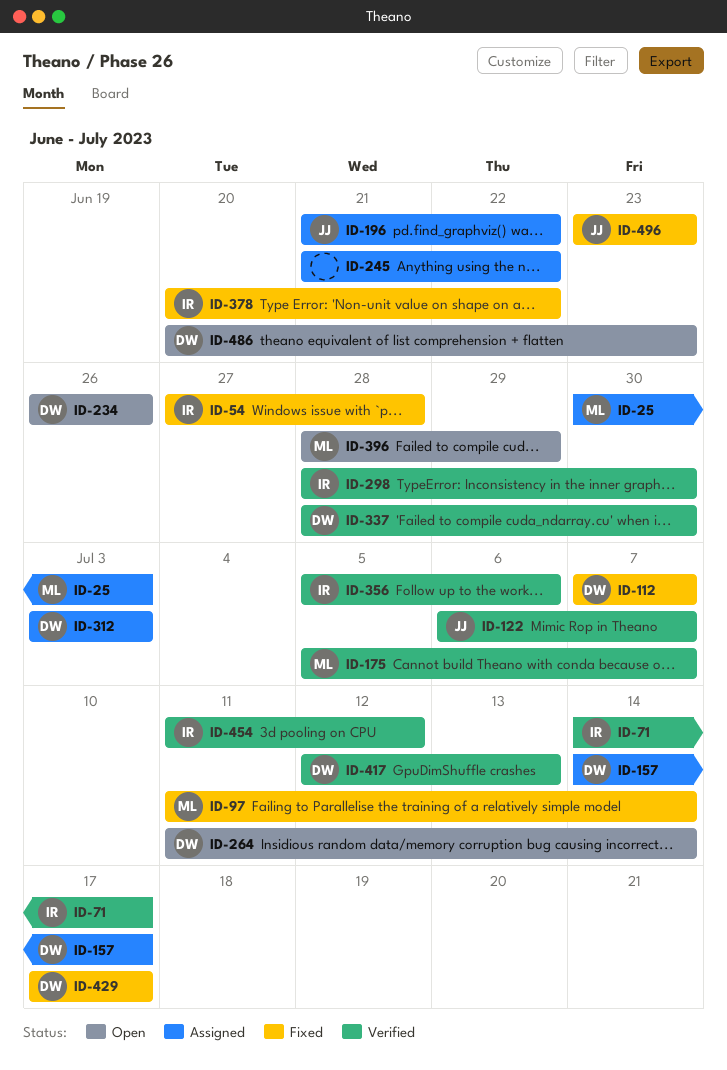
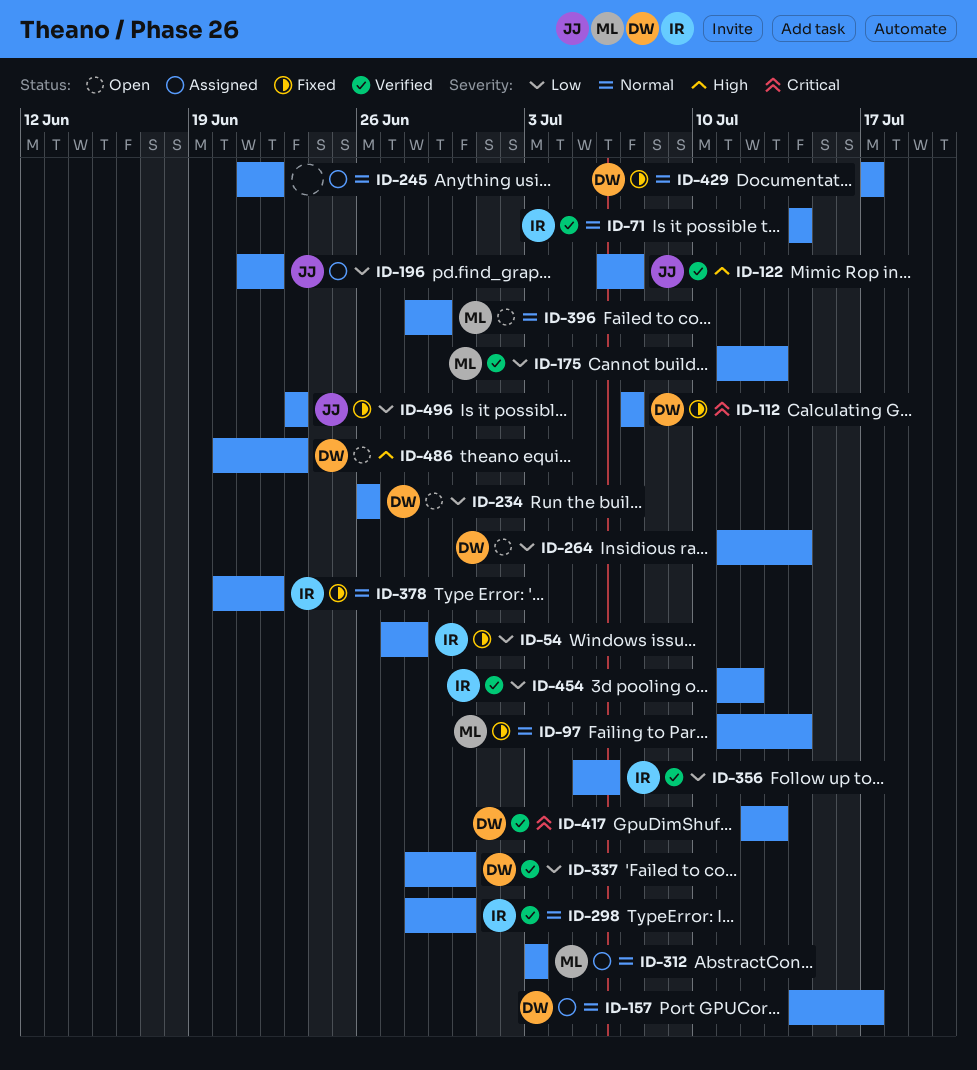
ID-25: present -> none
ID-71, due: Jul 17 -> Jul 14
ID-175, start: Jul 5 -> Jul 11
ID-175, due: Jul 7 -> Jul 13
ID-312, owner: DW -> ML

